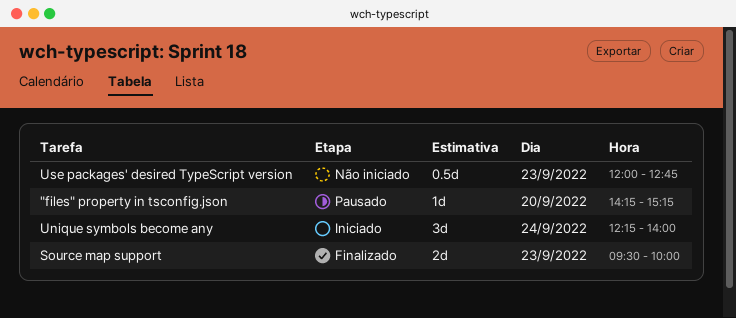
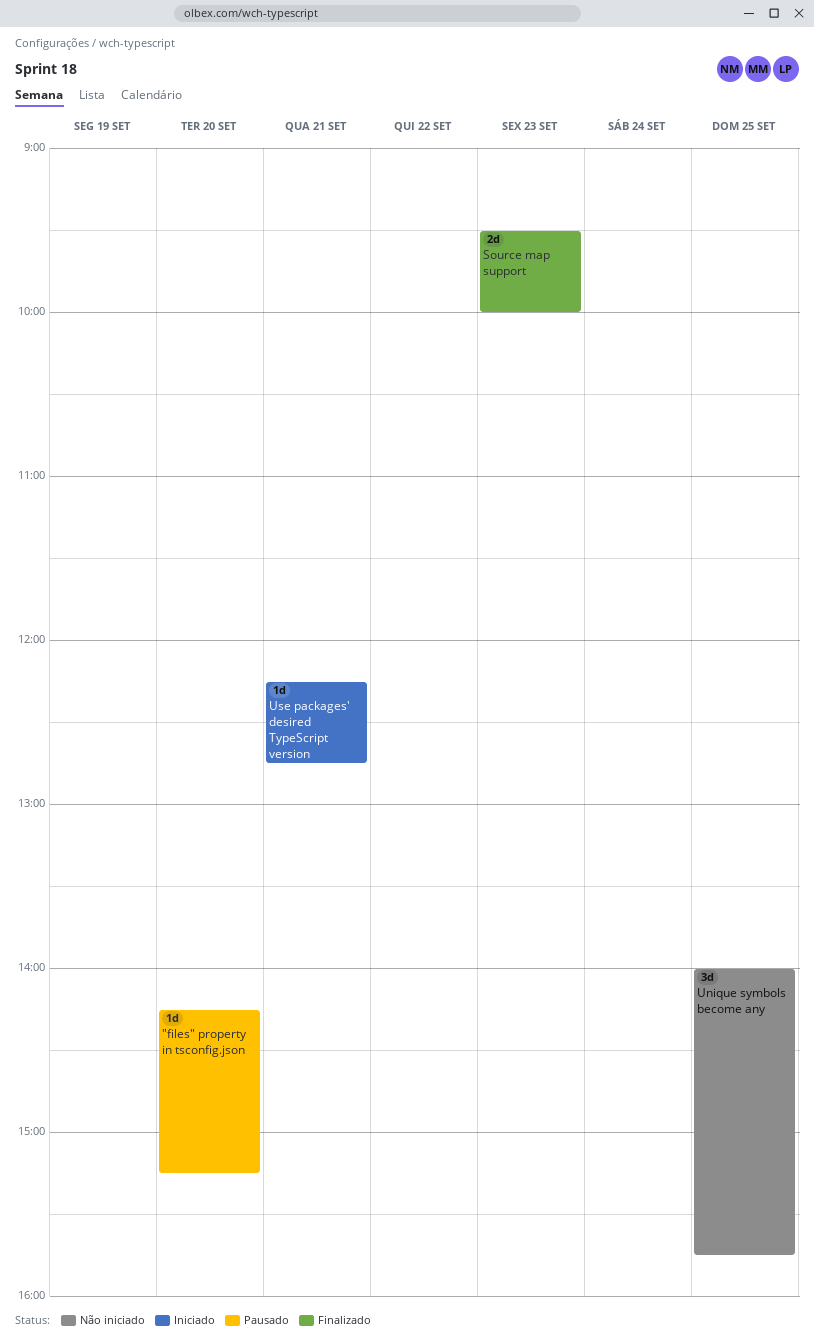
Unique symbols become any, status: Iniciado -> Não iniciado
Unique symbols become any, day: Sep 24 -> Sep 25
Unique symbols become any, begins: 12:15 -> 14:00
Unique symbols become any, ends: 14:00 -> 15:45
Use packages' desired TypeScript version, status: Não iniciado -> Iniciado
Use packages' desired TypeScript version, estimate: 0.5d -> 1d
Use packages' desired TypeScript version, day: Sep 23 -> Sep 21
Use packages' desired TypeScript version, begins: 12:00 -> 12:15

